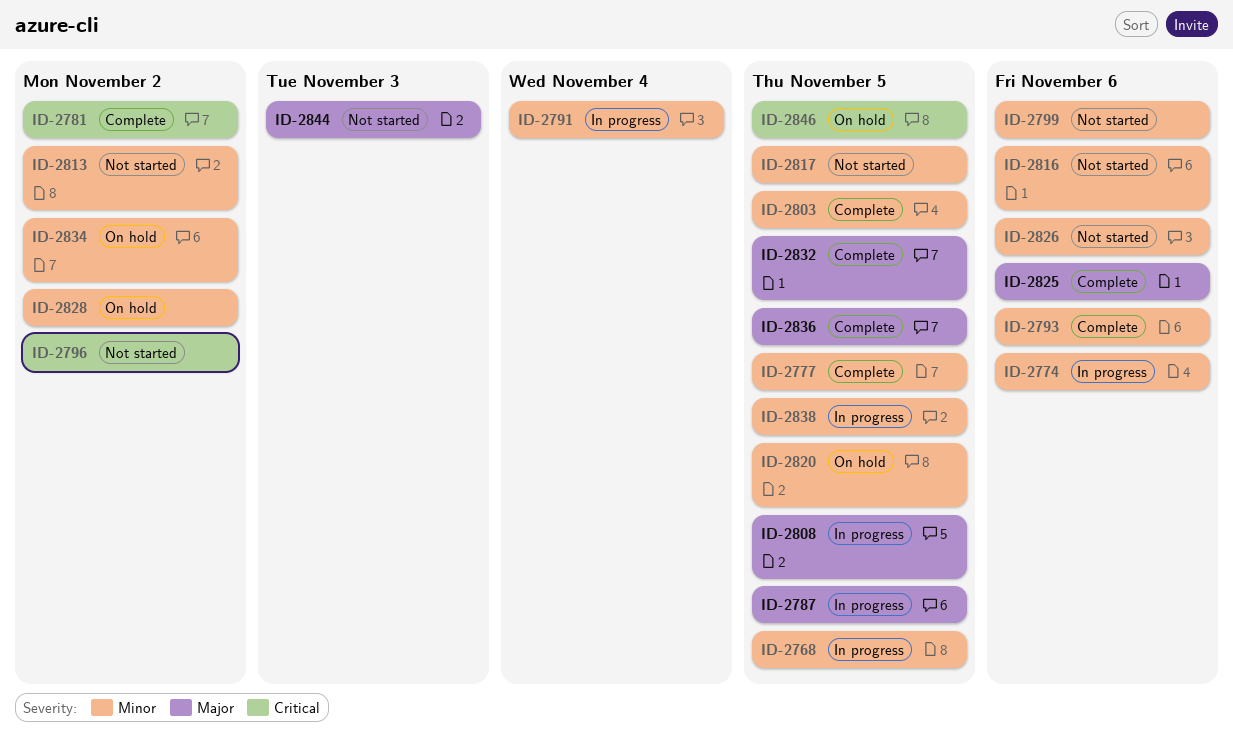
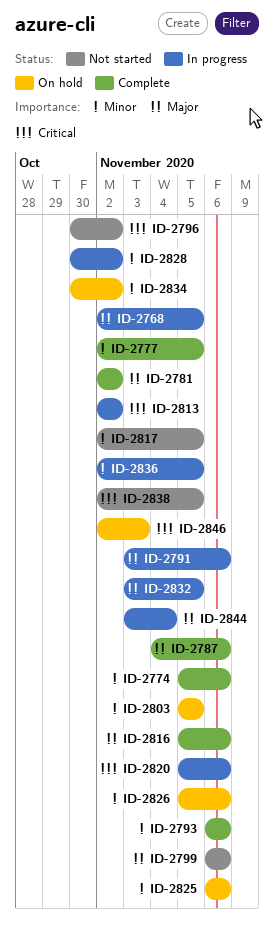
ID-2768, priority: Minor -> Major
ID-2774, status: In progress -> Complete
ID-2781, priority: Critical -> Major
ID-2787, status: In progress -> Complete
ID-2787, due: Nov 5 -> Nov 6
ID-2791, priority: Minor -> Major
ID-2791, due: Nov 4 -> Nov 6
ID-2799, priority: Minor -> Major
ID-2803, status: Complete -> On hold
ID-2808: present -> none
ID-2813, status: Not started -> In progress
ID-2813, priority: Minor -> Critical
ID-2816, status: Not started -> Complete
ID-2816, priority: Minor -> Major
ID-2820, status: On hold -> In progress
ID-2820, priority: Minor -> Critical
ID-2820, due: Nov 5 -> Nov 6
ID-2825, status: Complete -> On hold
ID-2825, priority: Major -> Minor
ID-2826, status: Not started -> On hold
ID-2828, status: On hold -> In progress
ID-2832, status: Complete -> In progress
ID-2836, status: Complete -> In progress
ID-2836, priority: Major -> Minor
ID-2838, status: In progress -> Not started
ID-2838, priority: Minor -> Critical
ID-2844, status: Not started -> In progress
ID-2844, due: Nov 3 -> Nov 4
ID-2846, due: Nov 5 -> Nov 3

